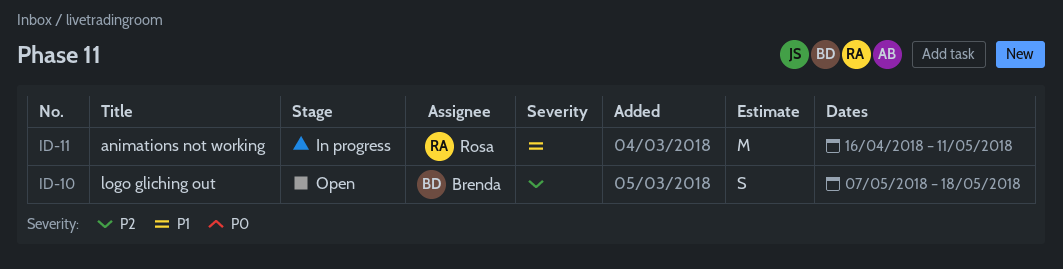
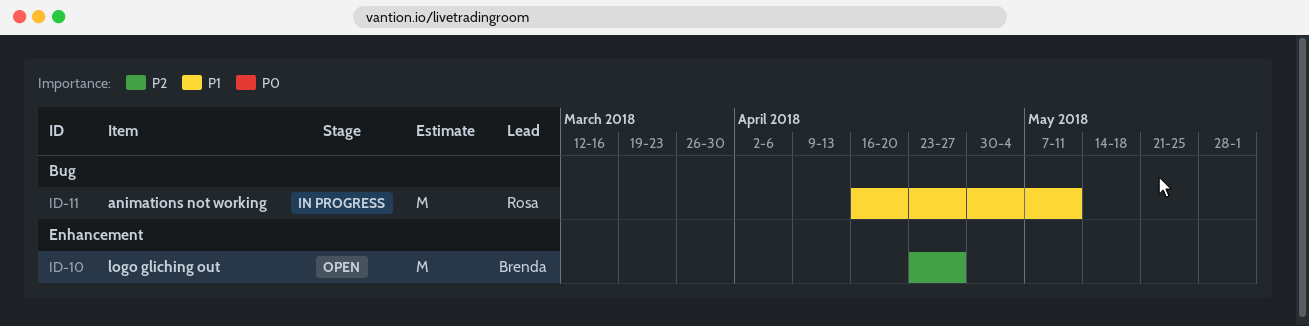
ID-10, estimate: S -> M
ID-10, start: May 7 -> Apr 23
ID-10, due: May 18 -> Apr 27

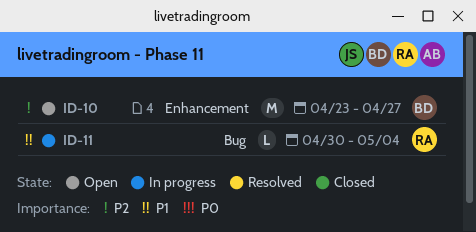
ID-11, estimate: M -> L
ID-11, start: Apr 16 -> Apr 30
ID-11, due: May 11 -> May 4

